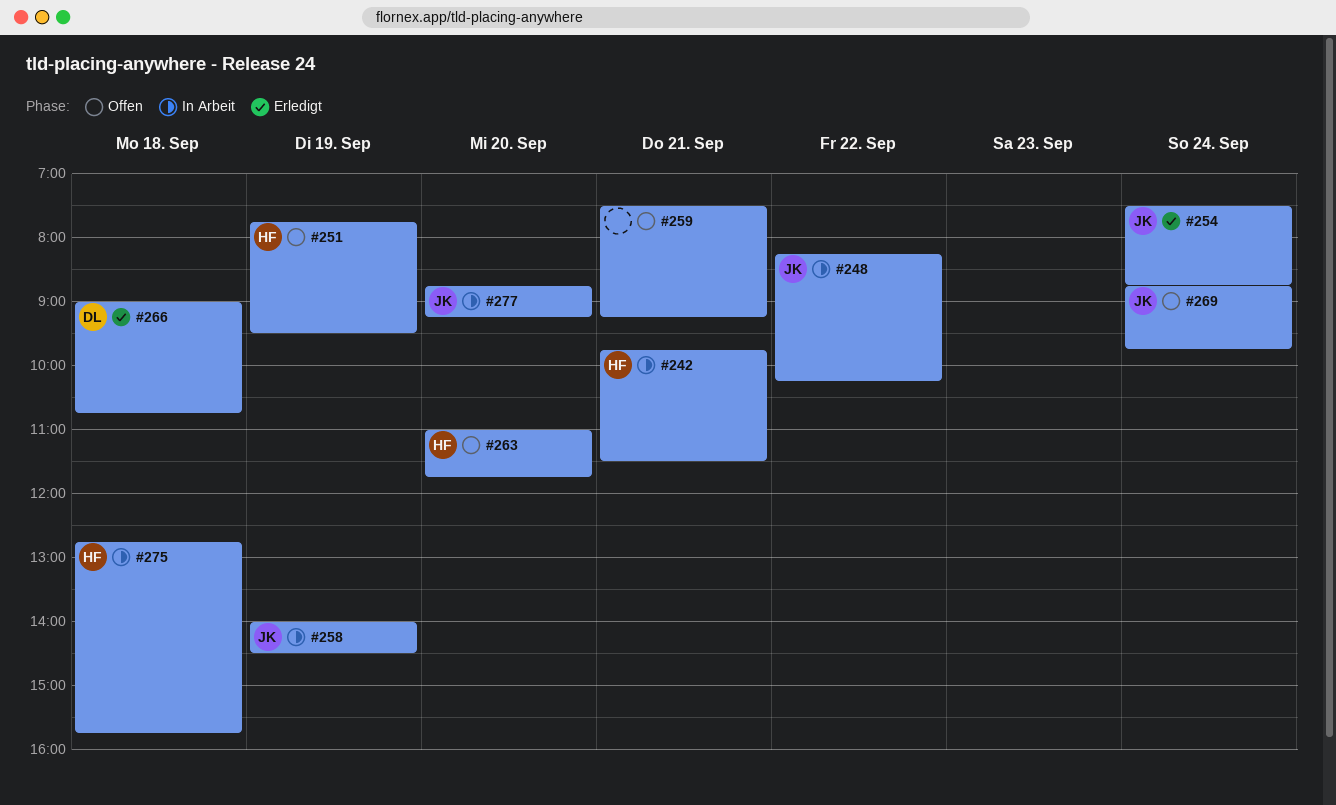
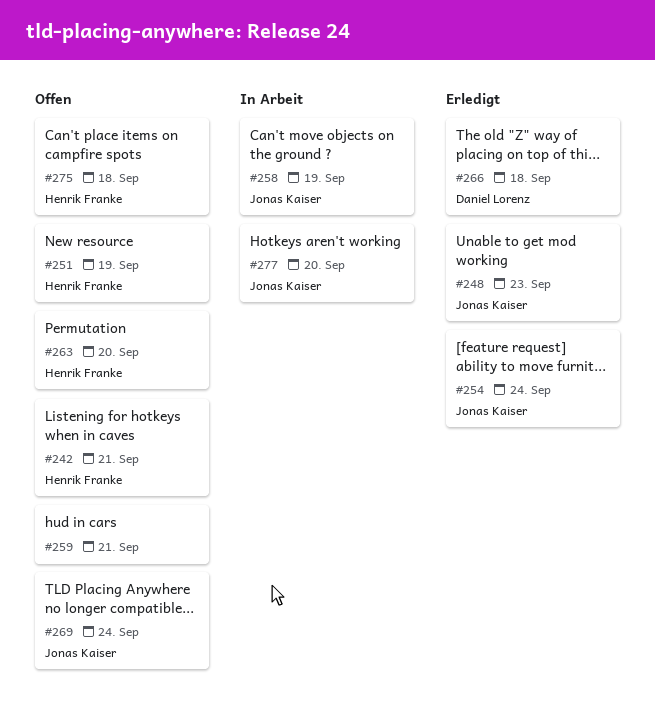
#242, status: In Arbeit -> Offen
#248, status: In Arbeit -> Erledigt
#248, day: Sep 22 -> Sep 23
#275, status: In Arbeit -> Offen

